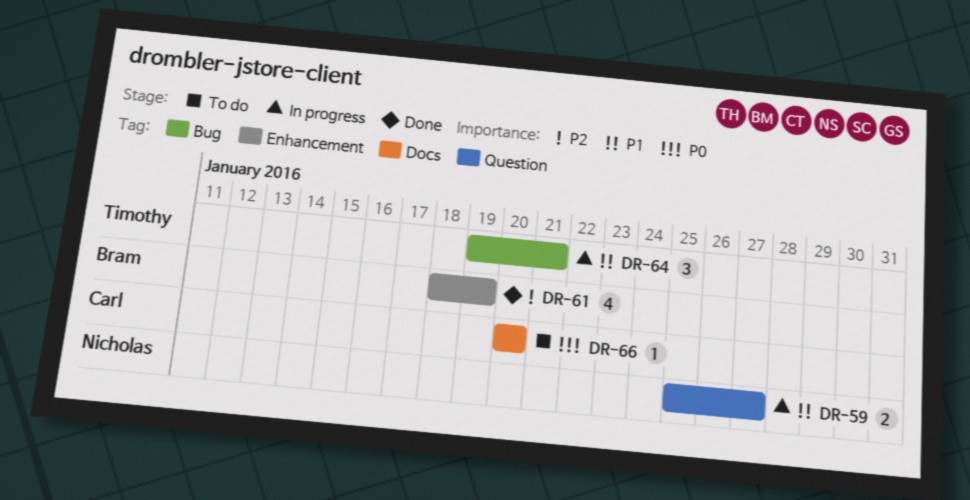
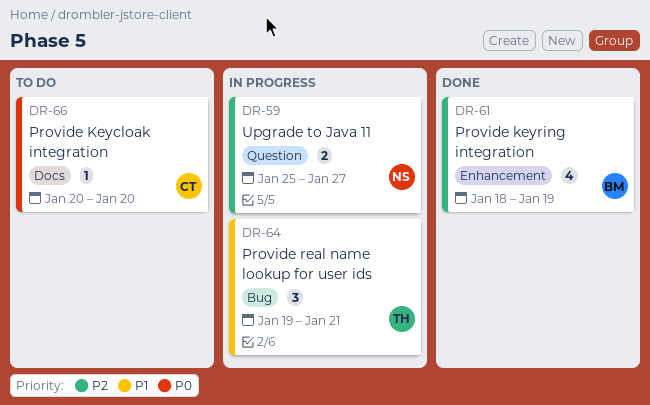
DR-59, priority: P1 -> P2

